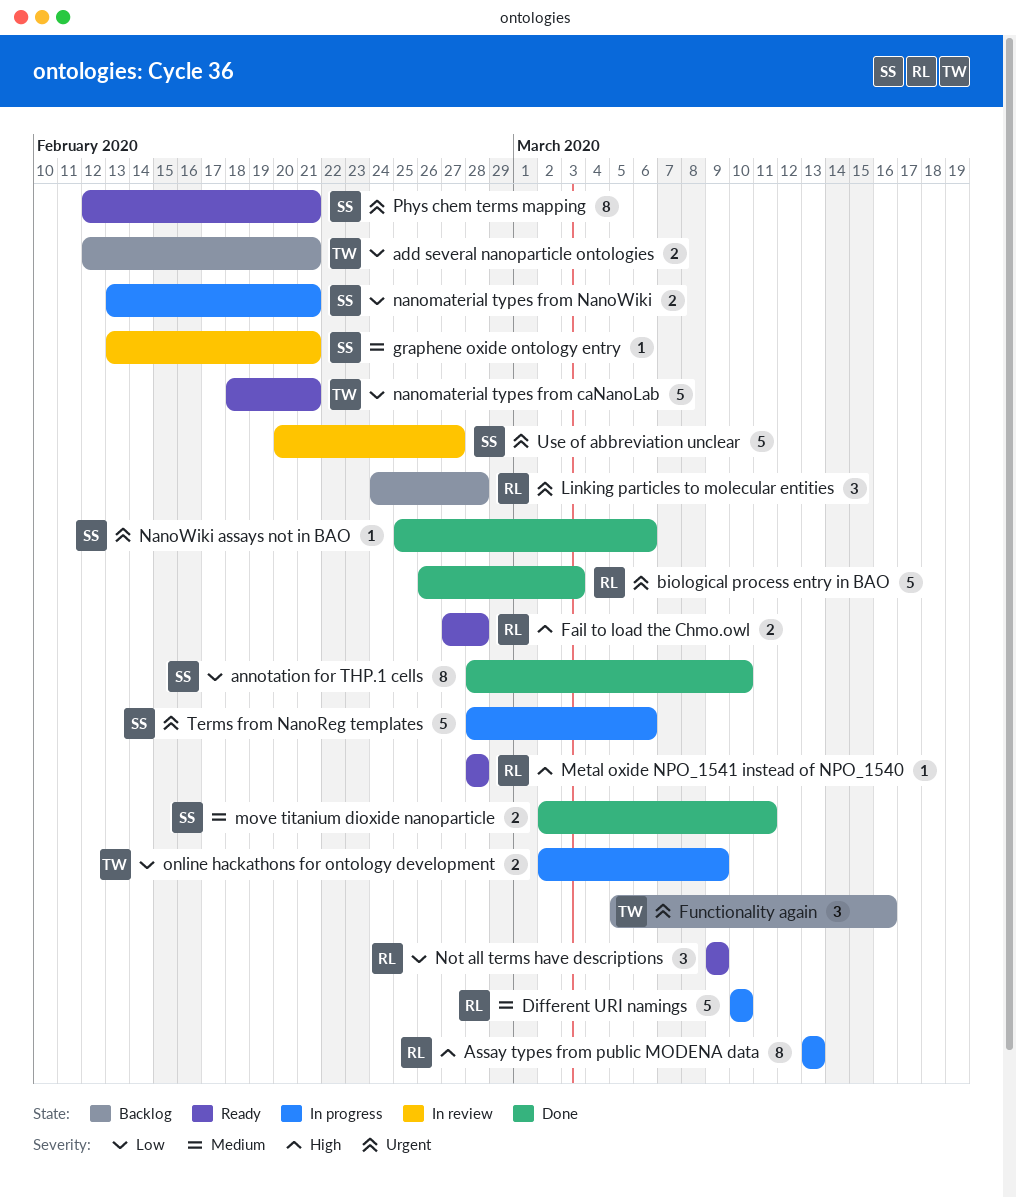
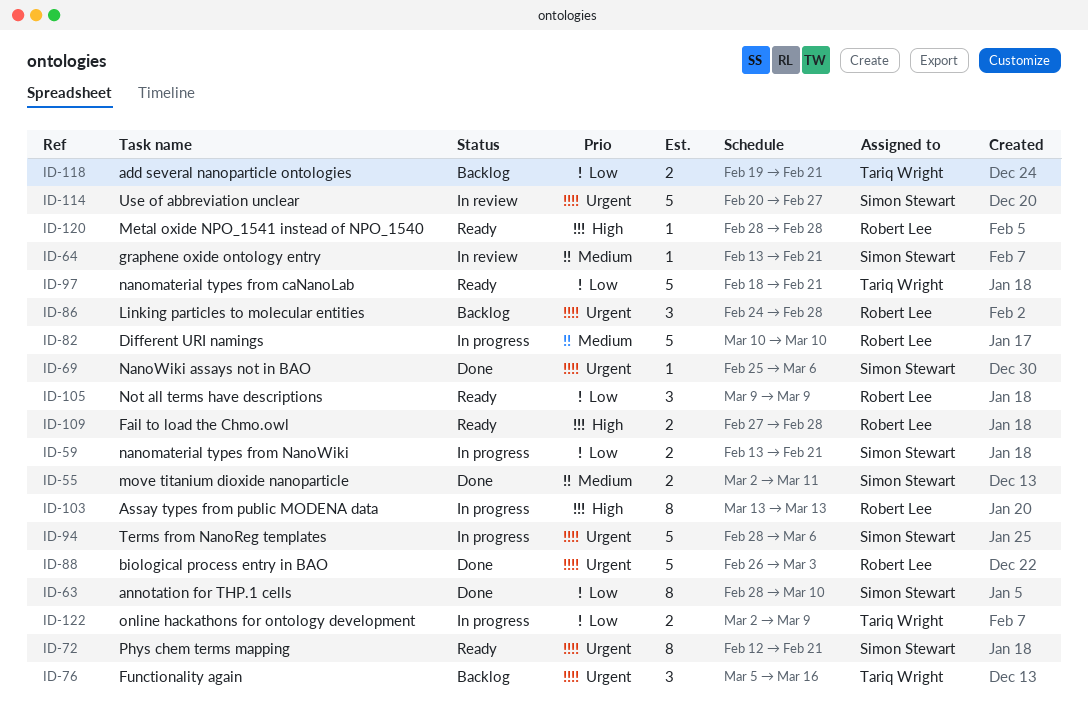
add several nanoparticle ontologies, start: Feb 12 -> Feb 19

